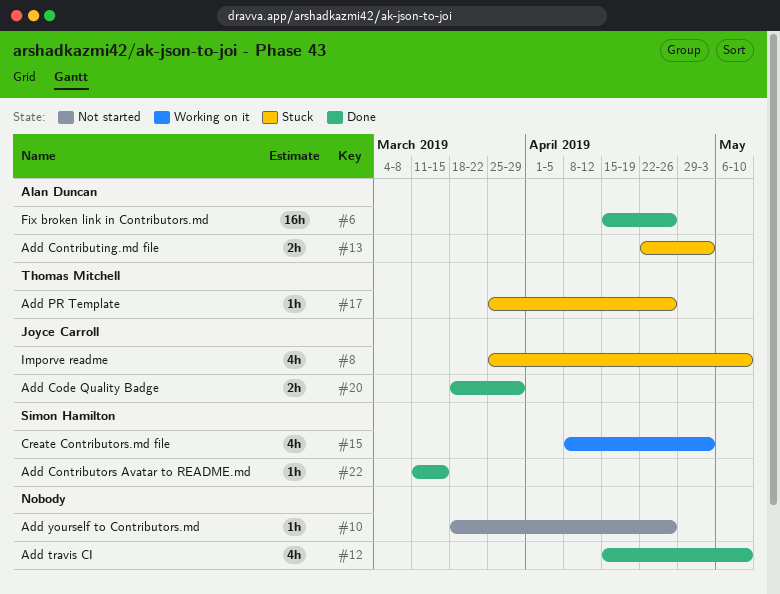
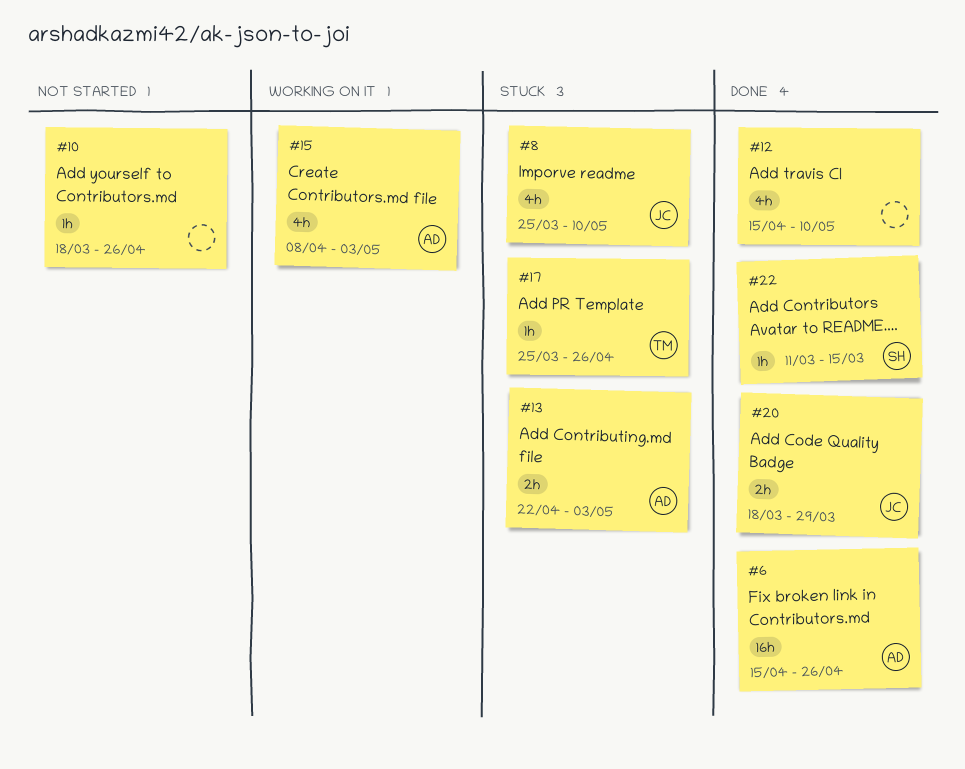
#15, owner: Simon Hamilton -> Alan Duncan

